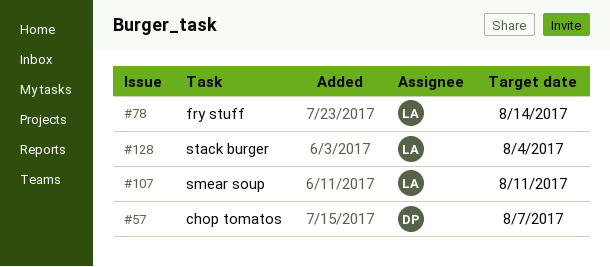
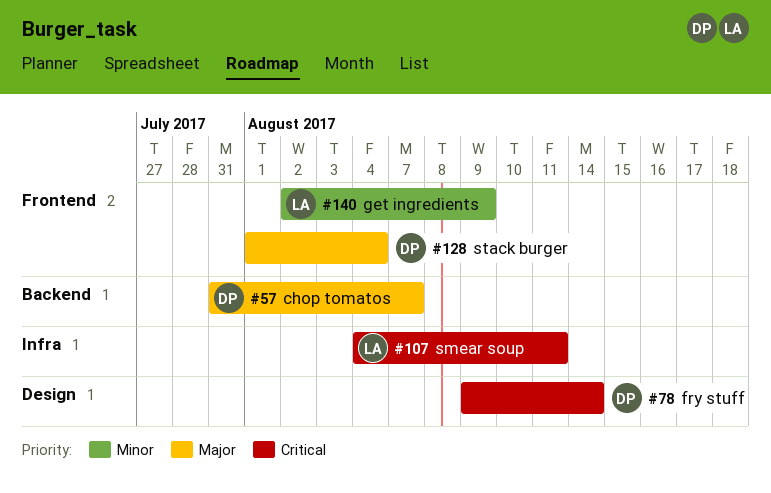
#78, owner: LA -> DP
#128, owner: LA -> DP
#140: none -> present

